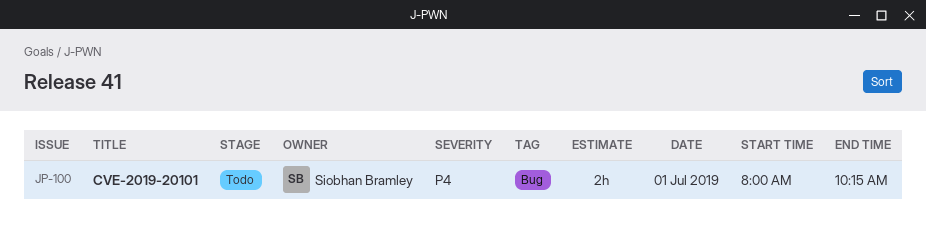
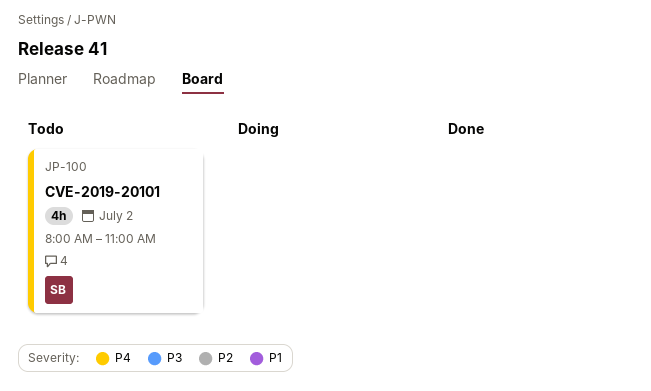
JP-100, estimate: 2h -> 4h
JP-100, day: Jul 1 -> Jul 2
JP-100, ends: 10:15 -> 11:00

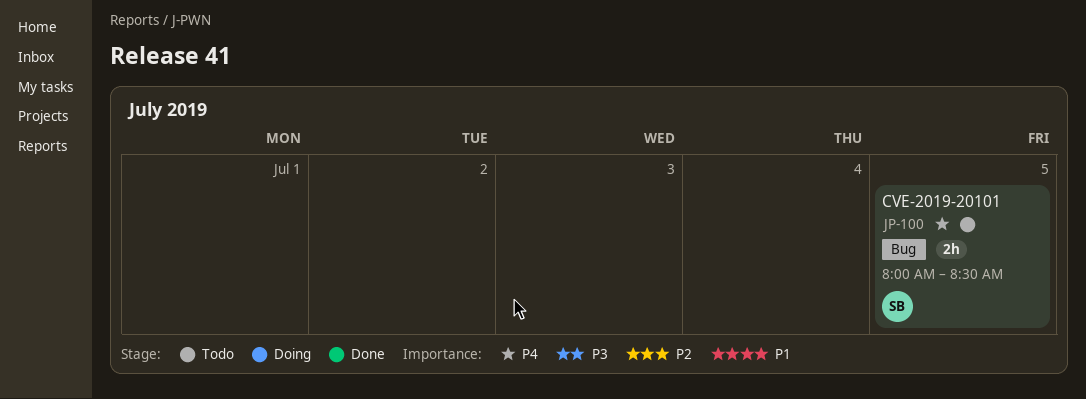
JP-100, estimate: 4h -> 2h
JP-100, day: Jul 2 -> Jul 5
JP-100, ends: 11:00 -> 08:30

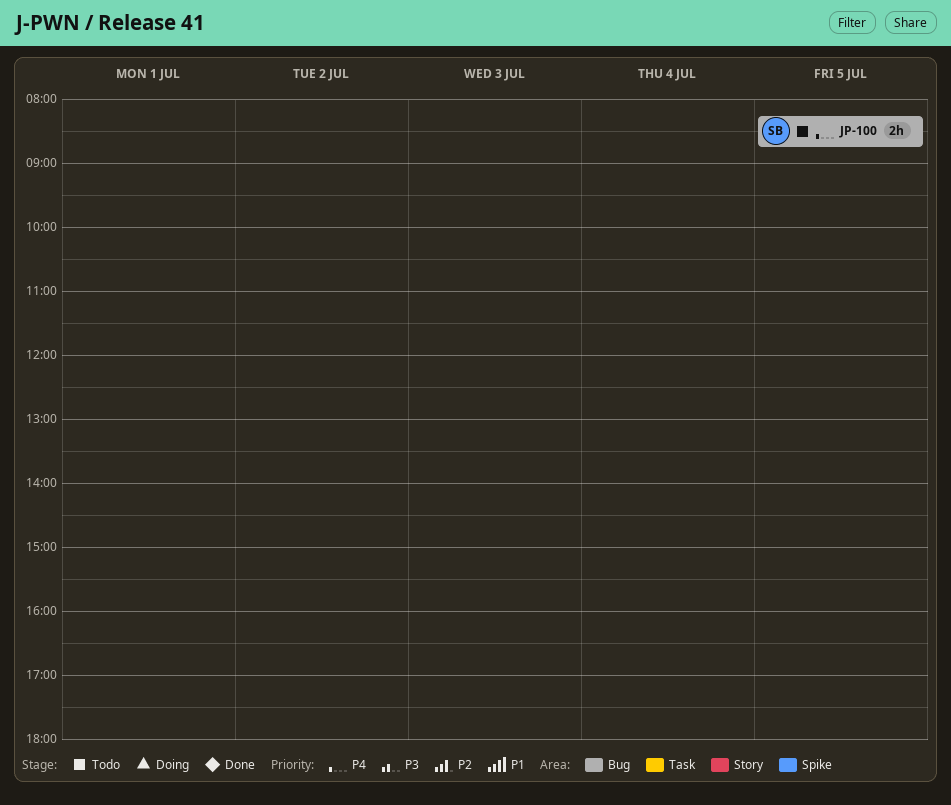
JP-100, begins: 08:00 -> 08:15
JP-100, ends: 08:30 -> 08:45

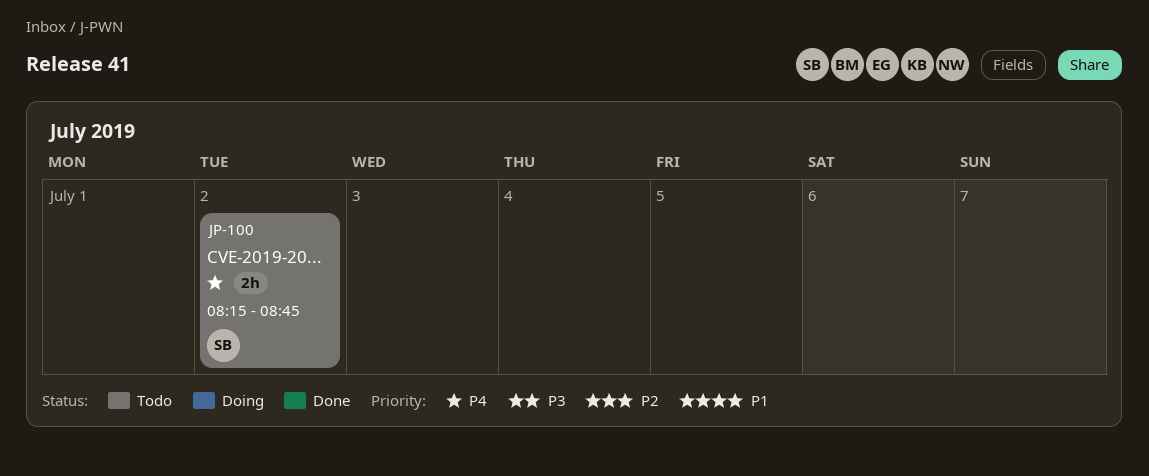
JP-100, day: Jul 5 -> Jul 2

